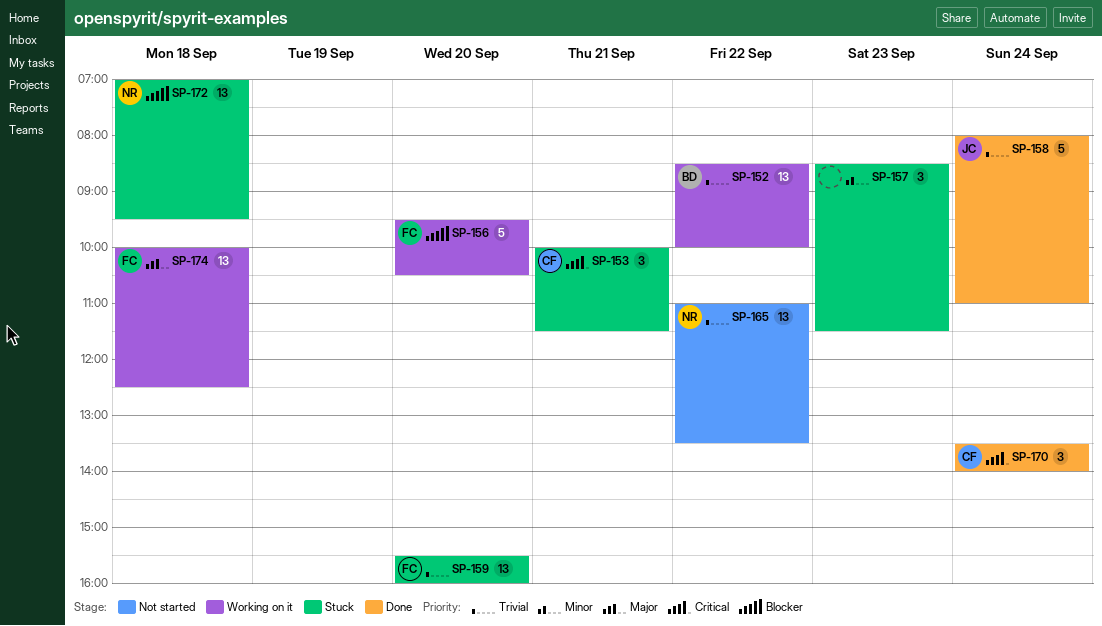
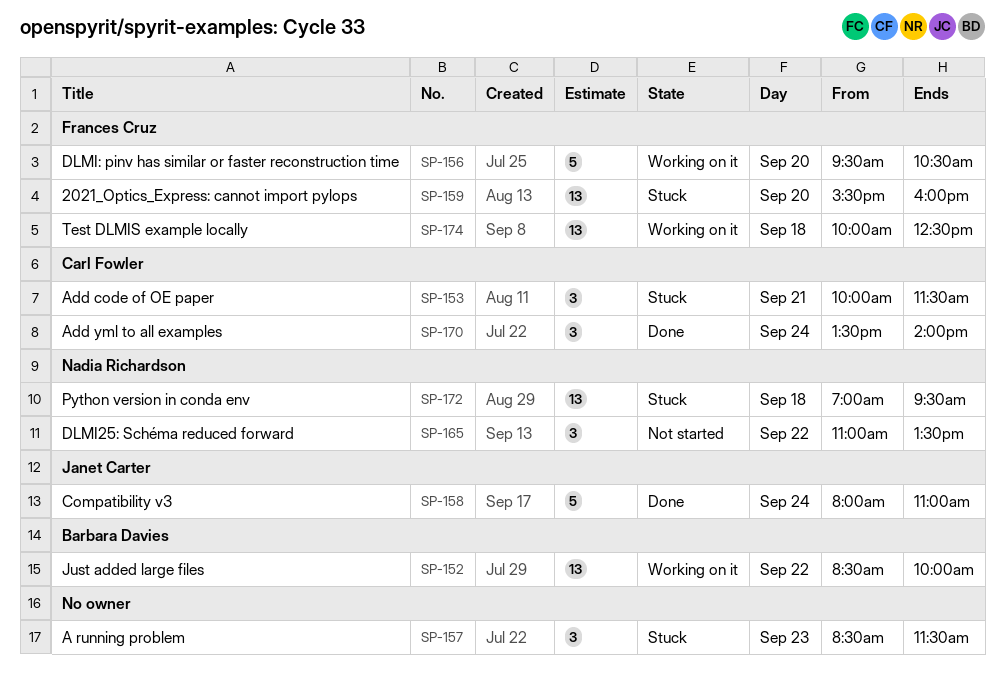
SP-165, estimate: 13 -> 3

